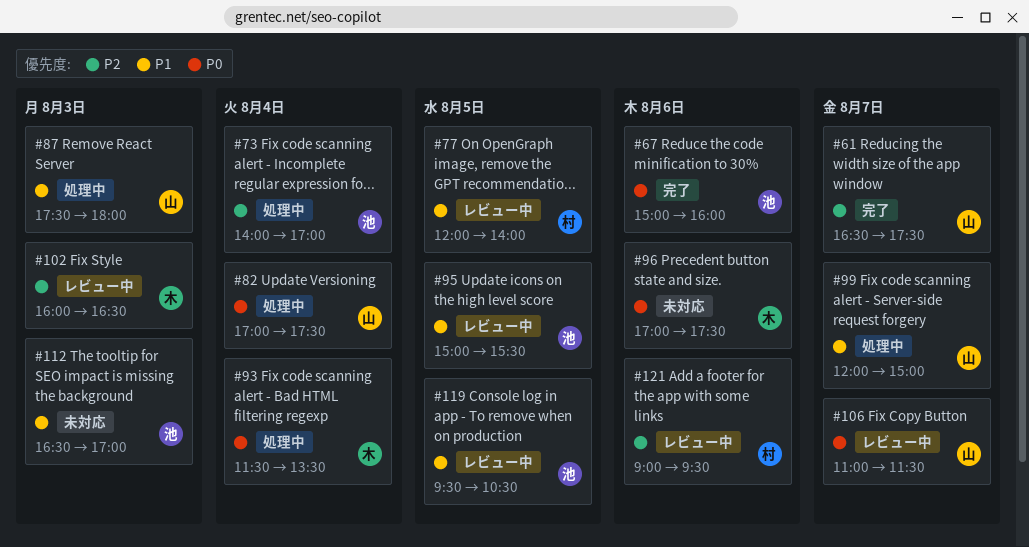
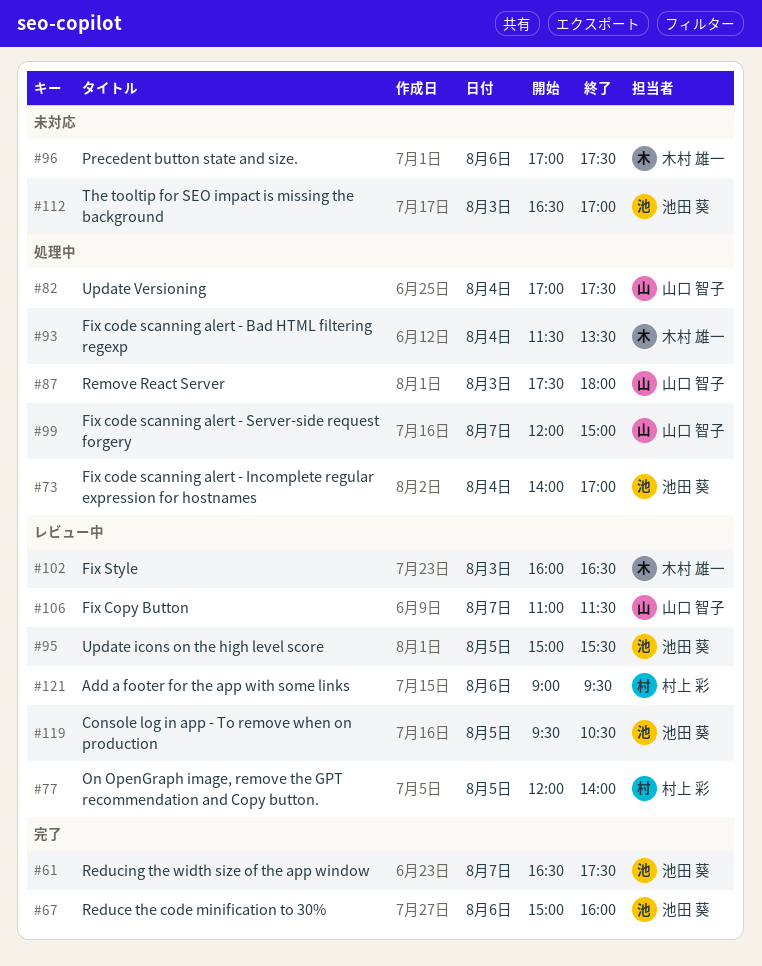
#61, owner: 山口 智子 -> 池田 葵

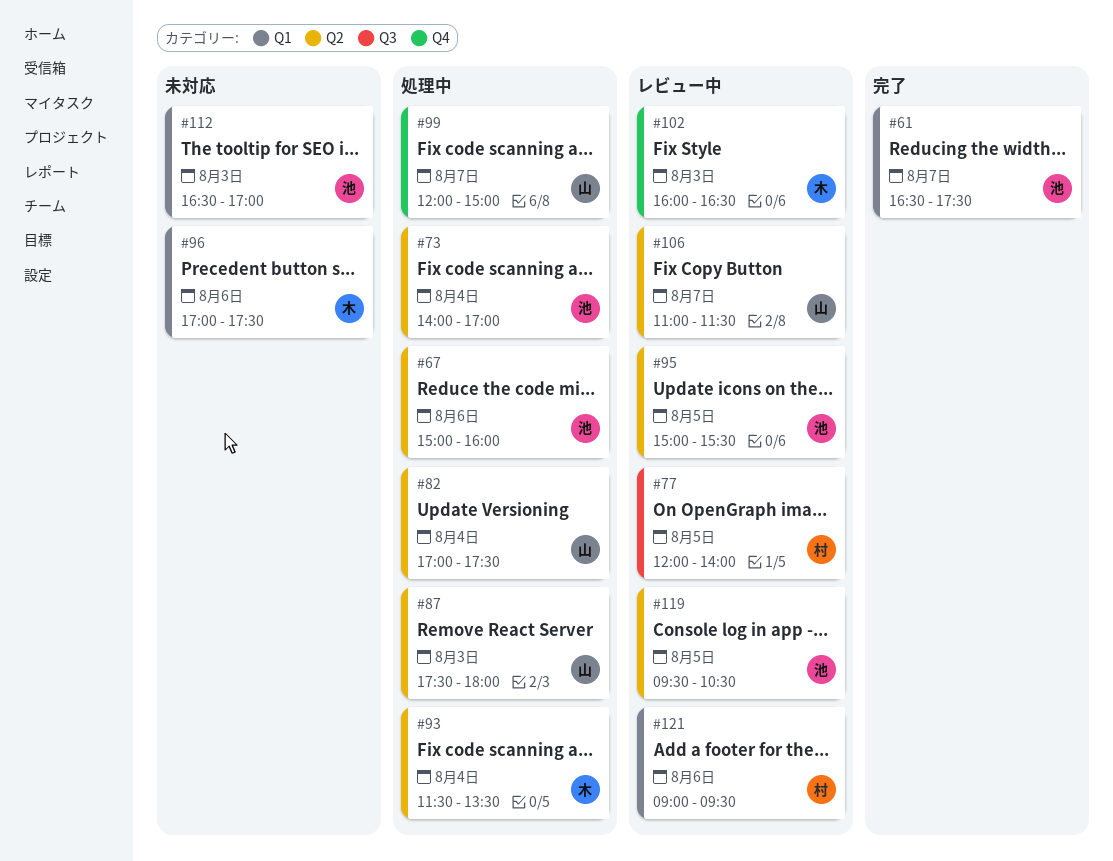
#67, status: 完了 -> 処理中

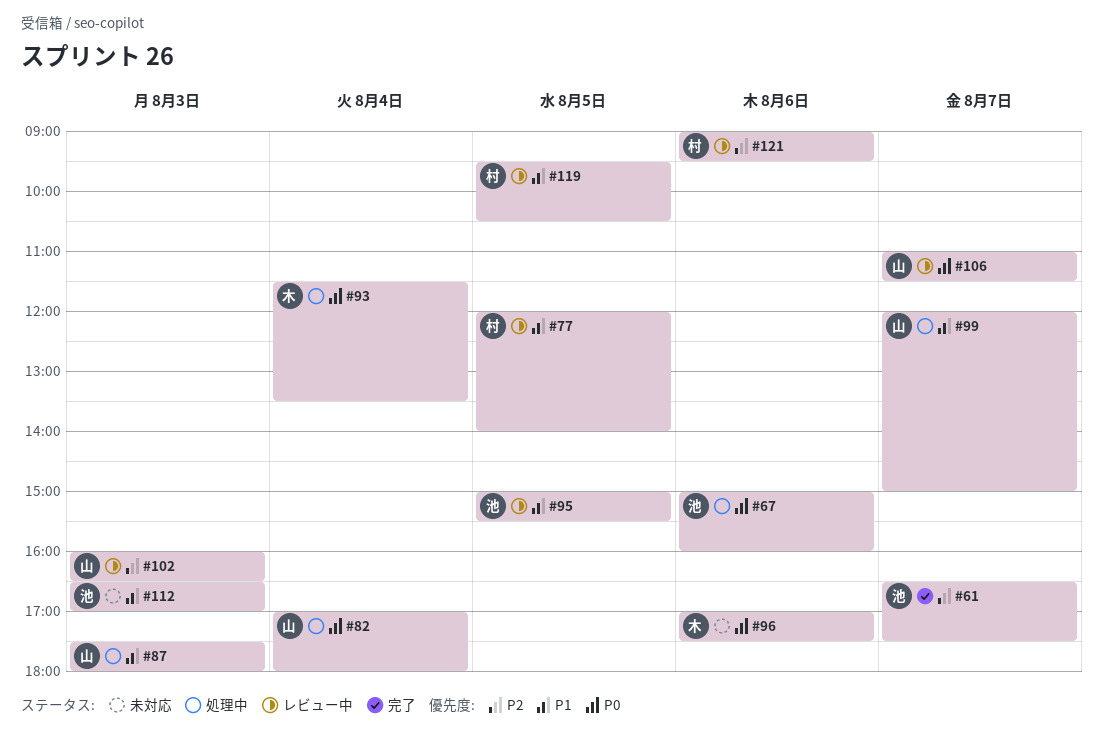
#73: present -> none
#82, ends: 17:30 -> 18:00
#102, owner: 木 -> 山
#119, owner: 池 -> 村

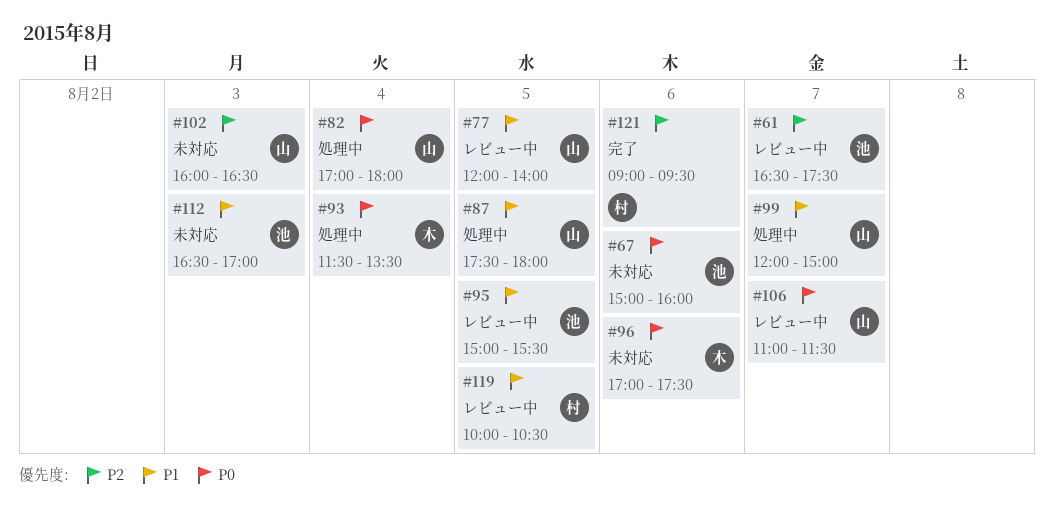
#61, status: 完了 -> レビュー中
#67, status: 処理中 -> 未対応
#77, owner: 村 -> 山
#87, day: Aug 3 -> Aug 5
#102, status: レビュー中 -> 未対応
#119, begins: 09:30 -> 10:00
#121, status: レビュー中 -> 完了

